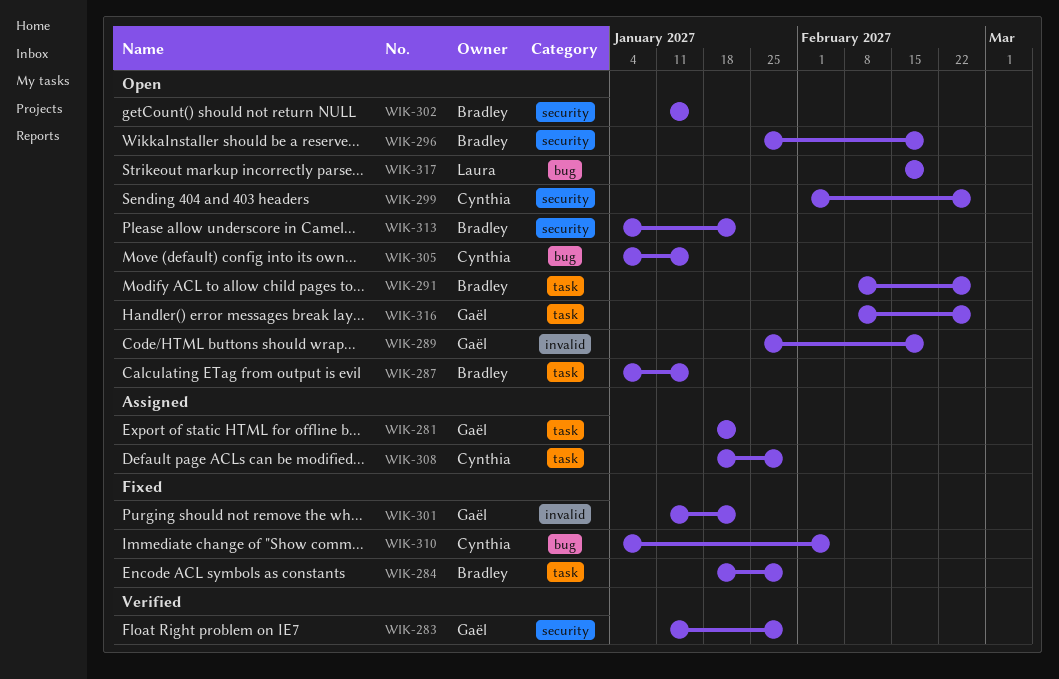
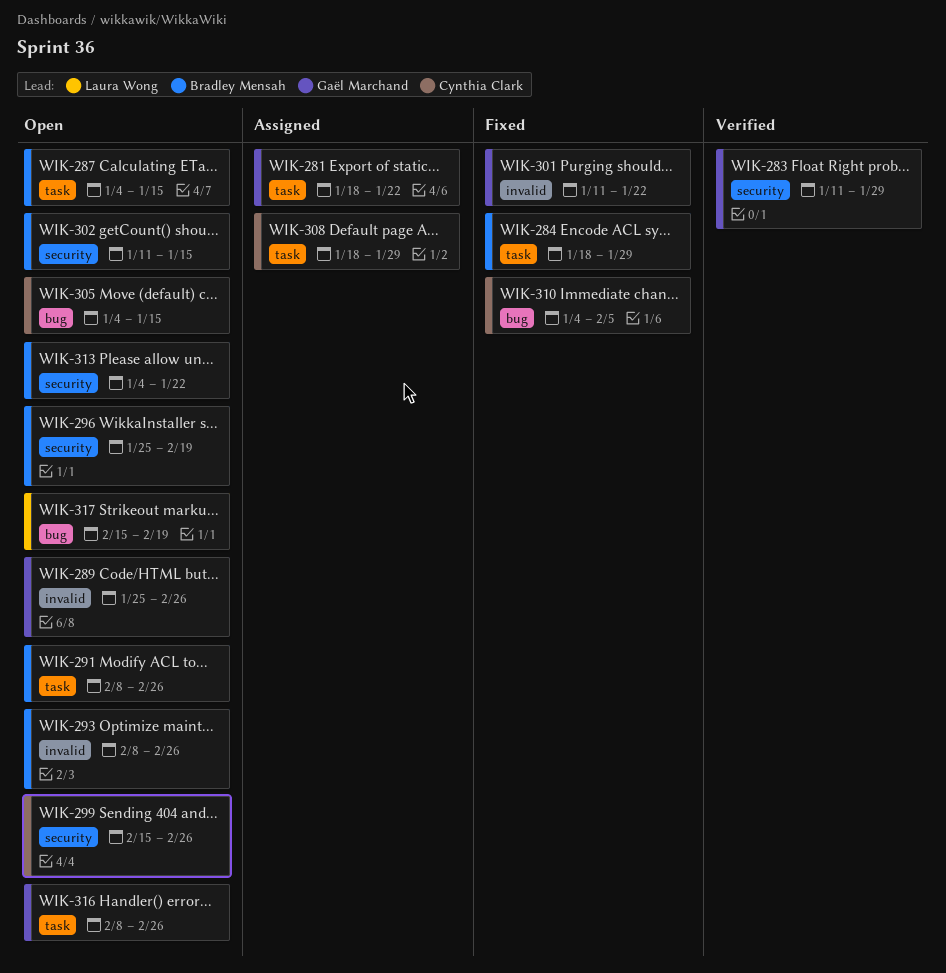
WIK-289, due: Feb 19 -> Feb 26
WIK-293: none -> present
WIK-299, start: Feb 1 -> Feb 15

